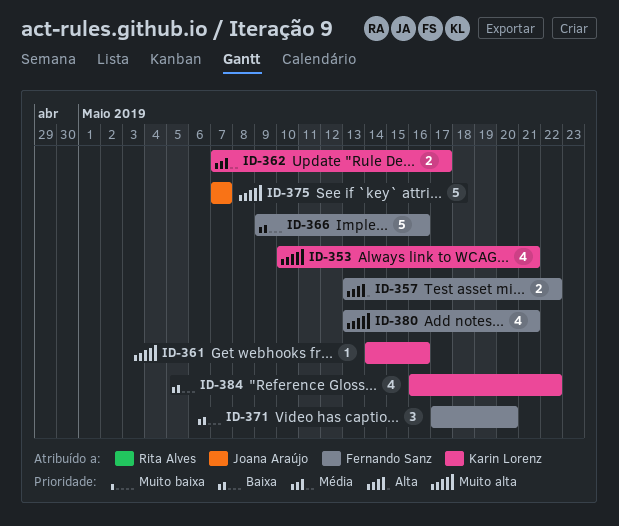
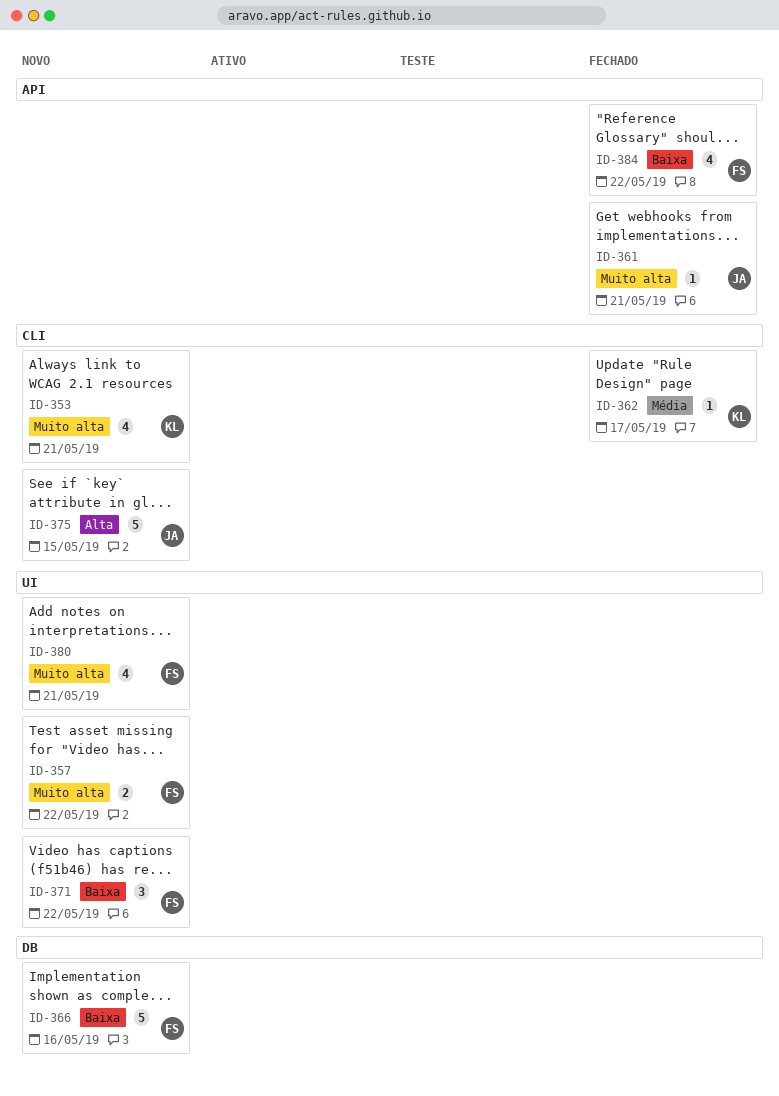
ID-357, priority: Alta -> Muito alta
ID-361, owner: Karin Lorenz -> Joana Araújo
ID-361, due: May 16 -> May 21
ID-362, estimate: 2 -> 1
ID-371, due: May 20 -> May 22
ID-375, priority: Muito alta -> Alta
ID-375, due: May 7 -> May 15
ID-384, owner: Karin Lorenz -> Fernando Sanz

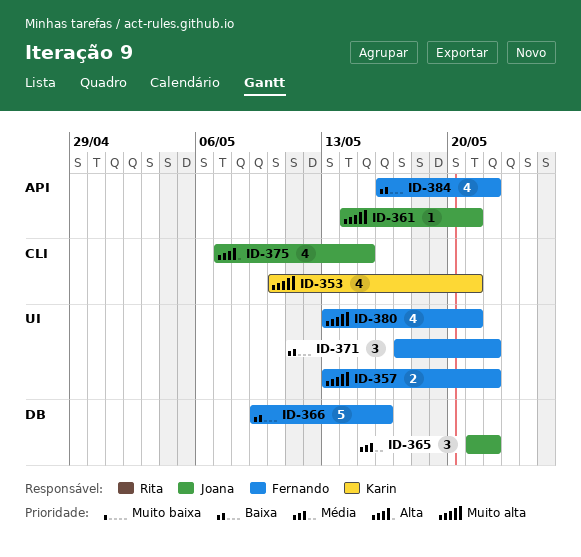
ID-362: present -> none
ID-365: none -> present
ID-375, estimate: 5 -> 4

